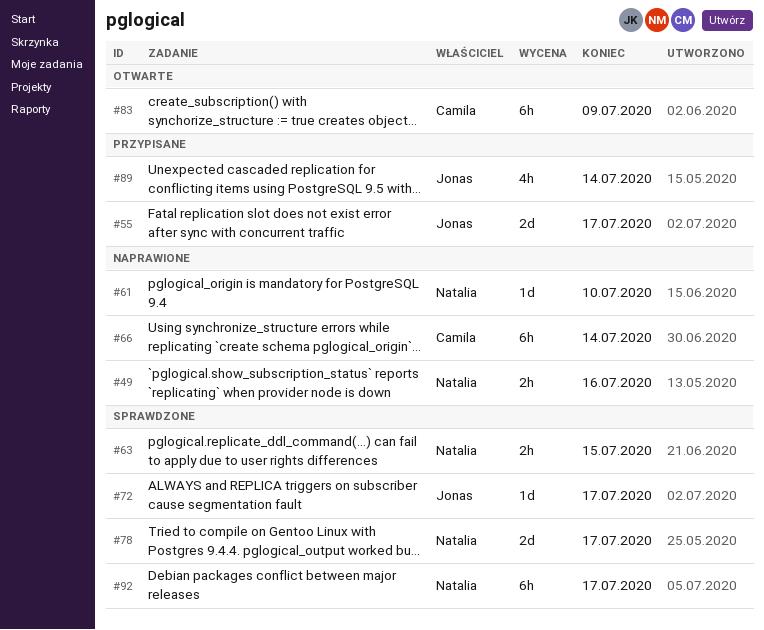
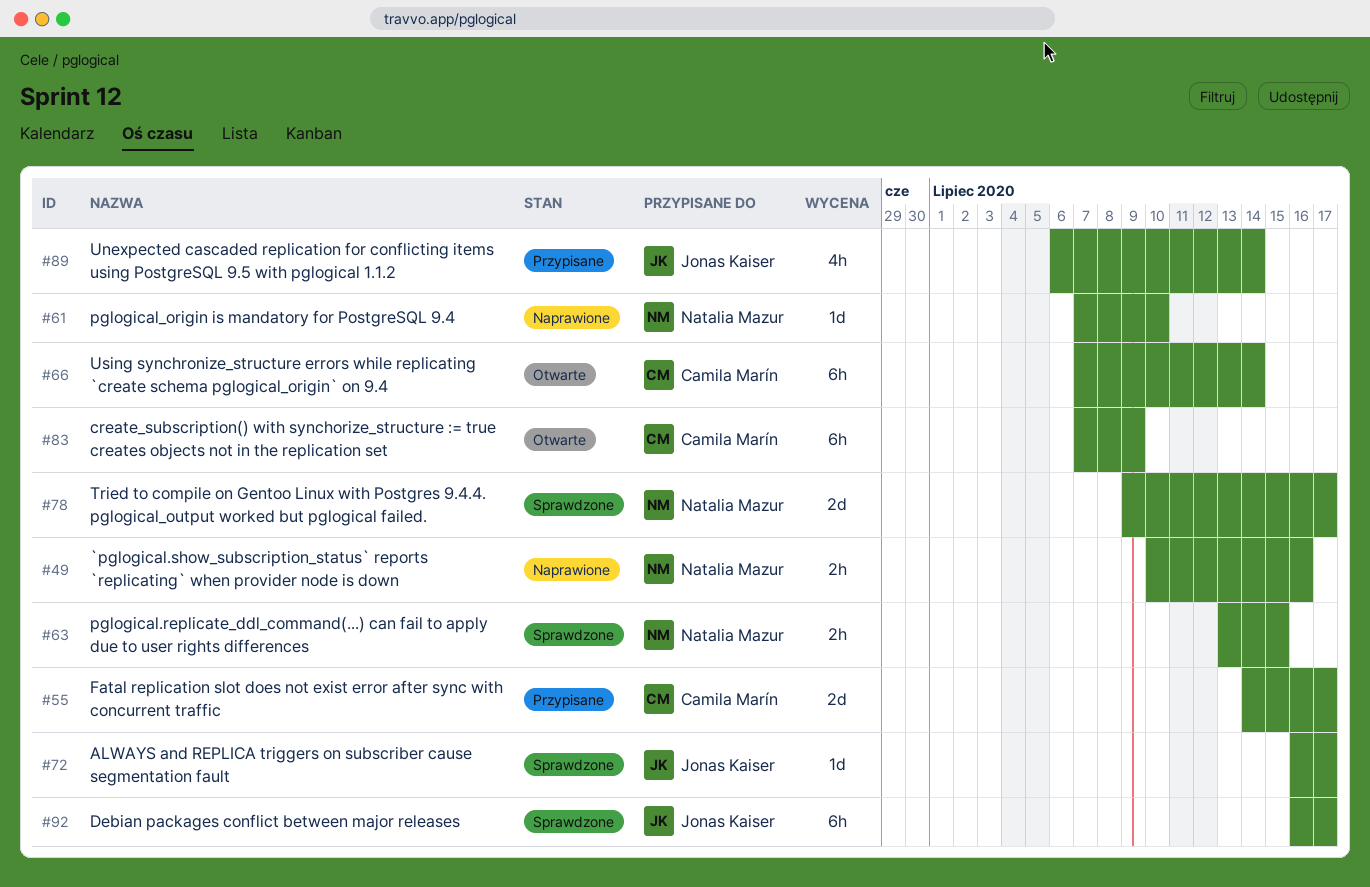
#55, owner: Jonas Kaiser -> Camila Marín
#66, status: Naprawione -> Otwarte
#92, owner: Natalia Mazur -> Jonas Kaiser

